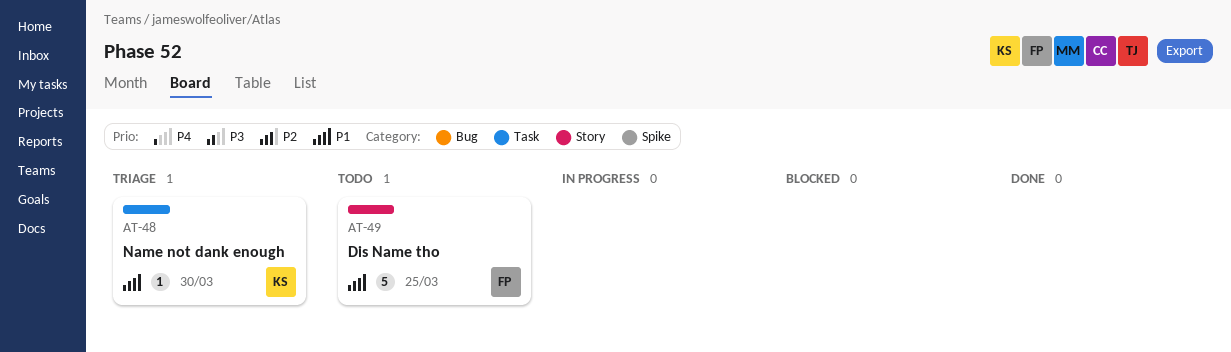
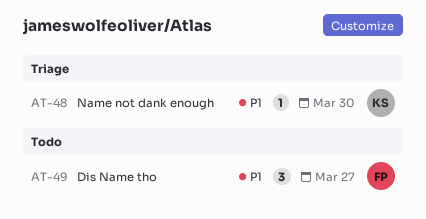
AT-49, estimate: 5 -> 3
AT-49, due: Mar 25 -> Mar 27

